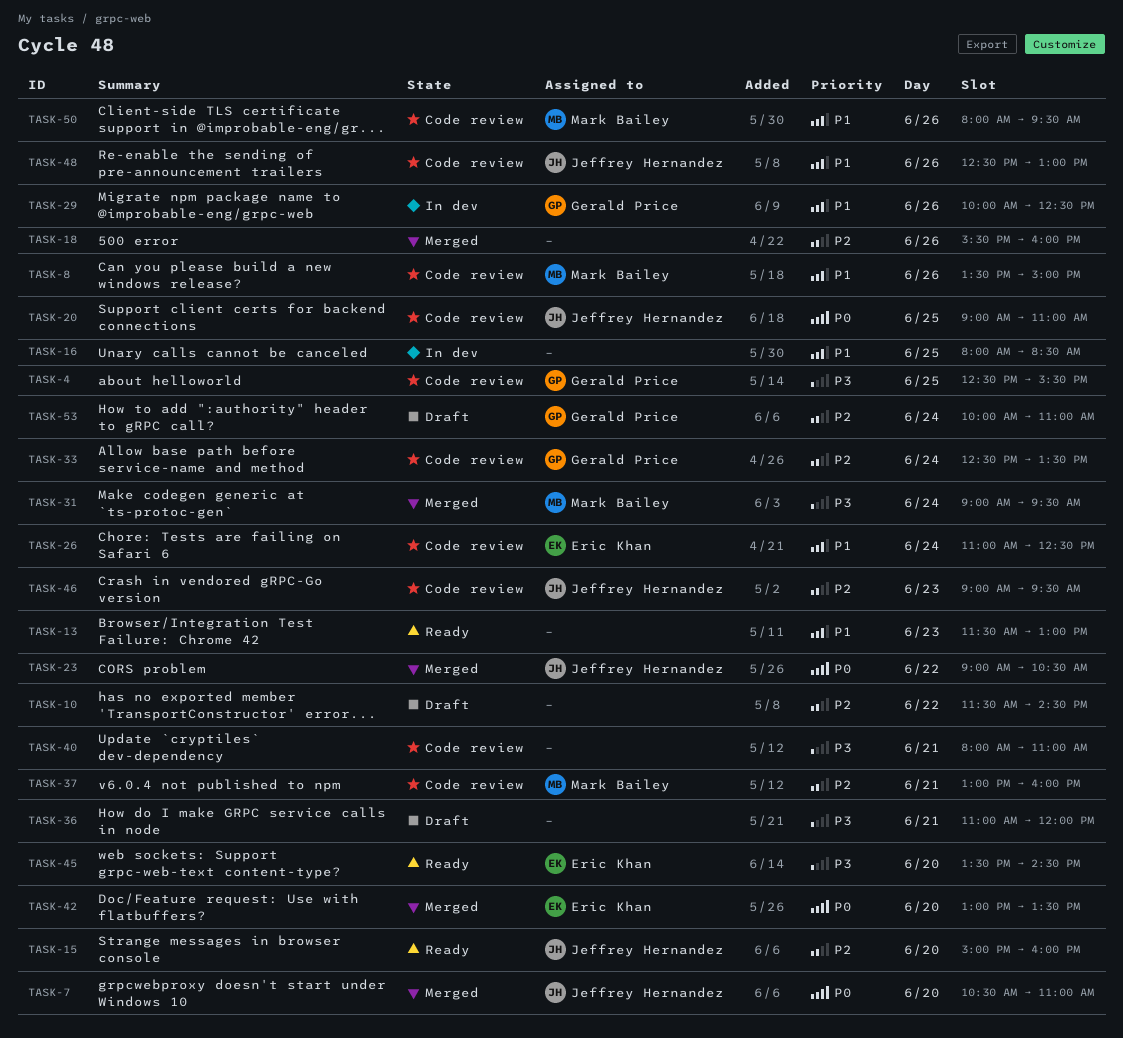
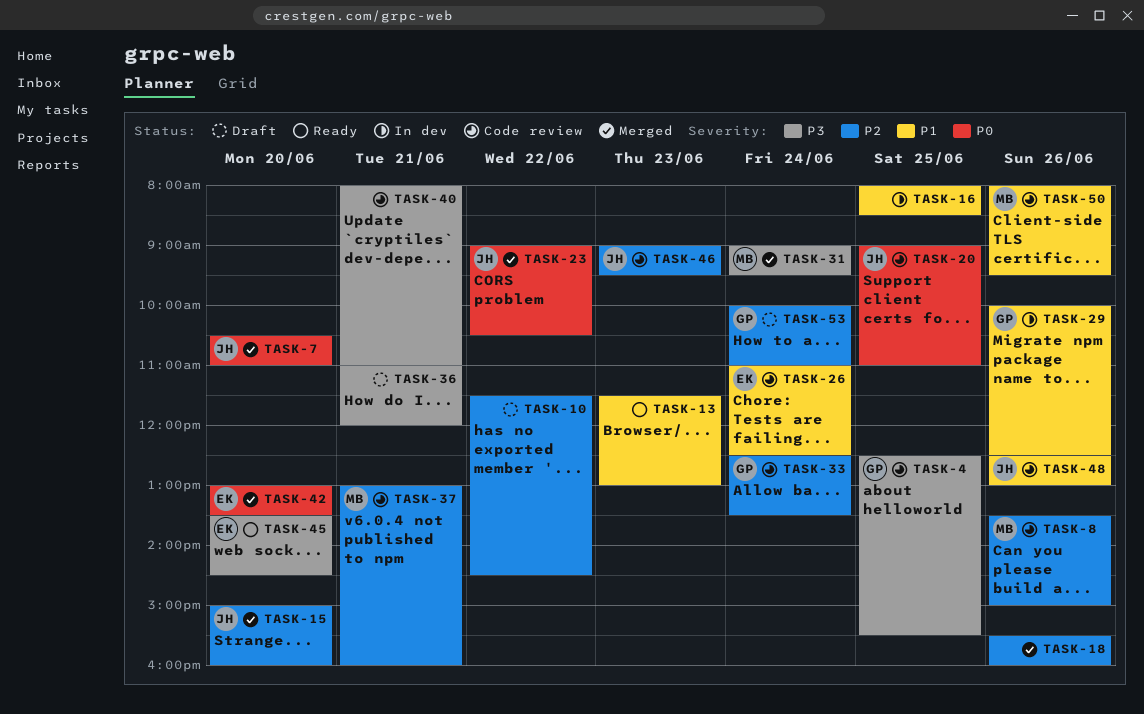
TASK-8, priority: P1 -> P2
TASK-15, status: Ready -> Merged

